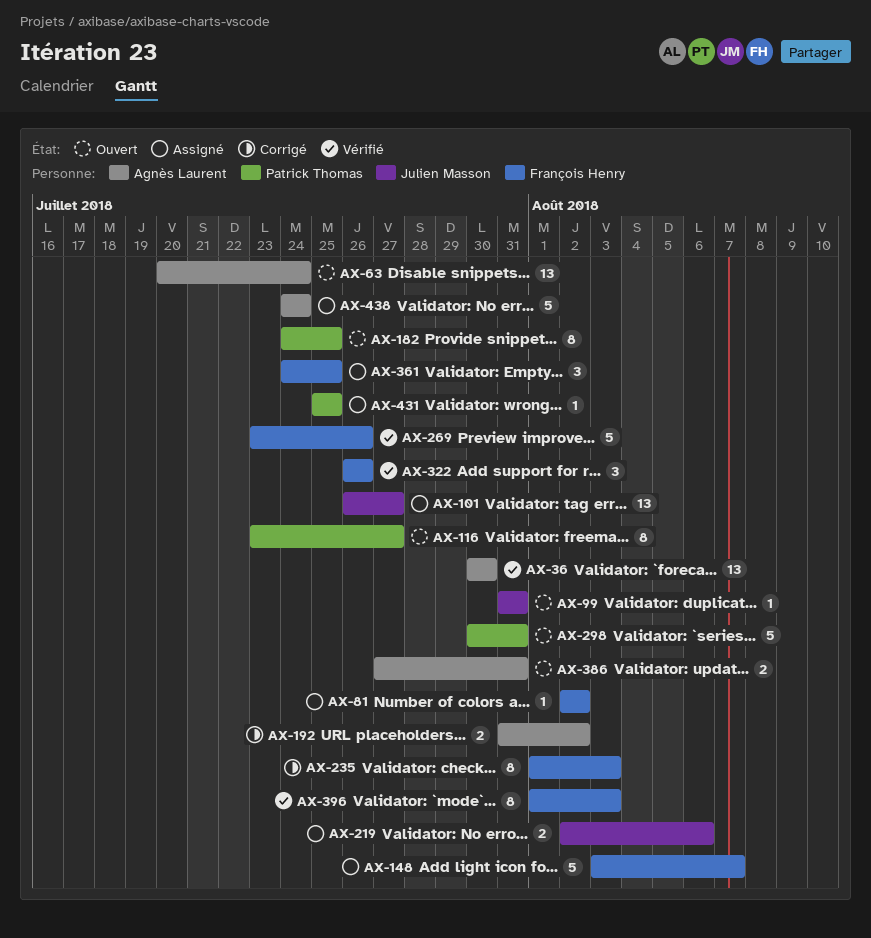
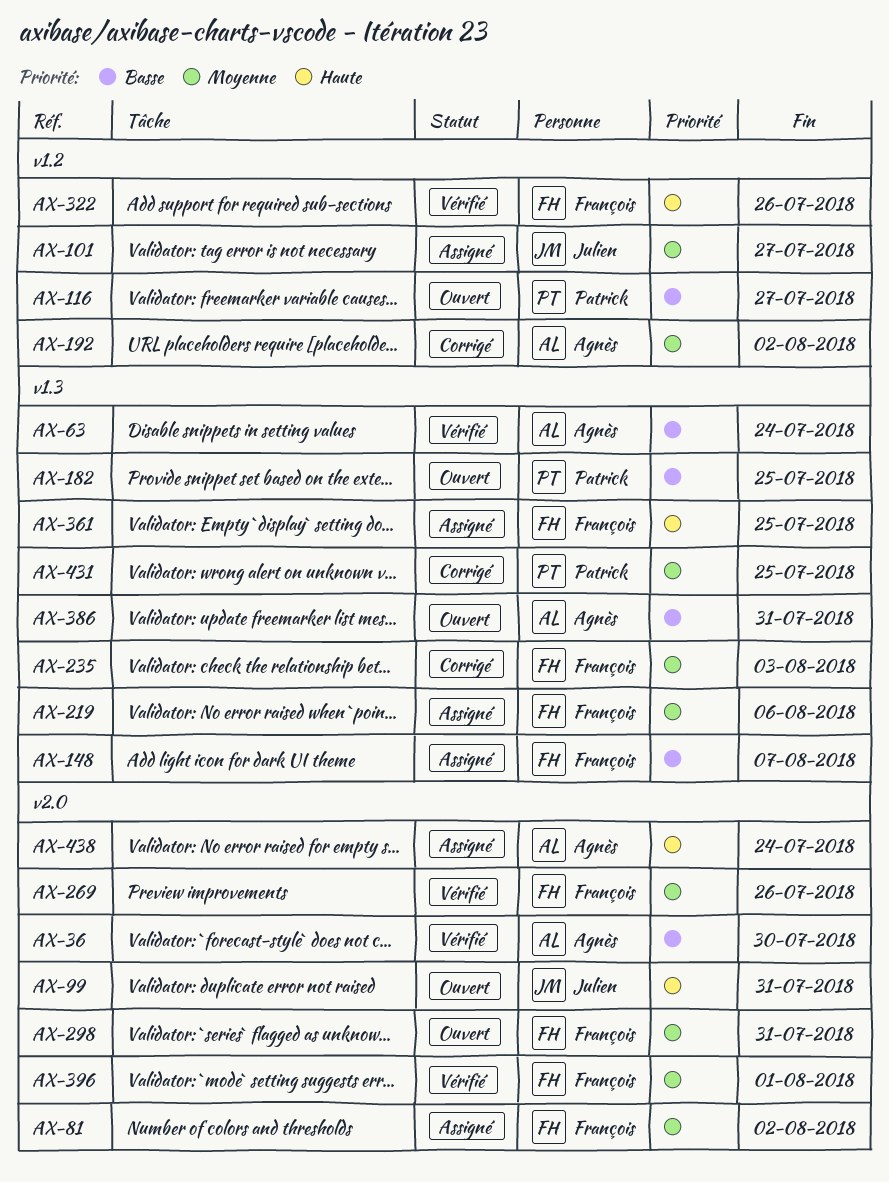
AX-63, status: Ouvert -> Vérifié
AX-219, owner: Julien Masson -> François Henry
AX-298, owner: Patrick Thomas -> François Henry
AX-396, due: Aug 3 -> Aug 1
AX-431, status: Assigné -> Corrigé

